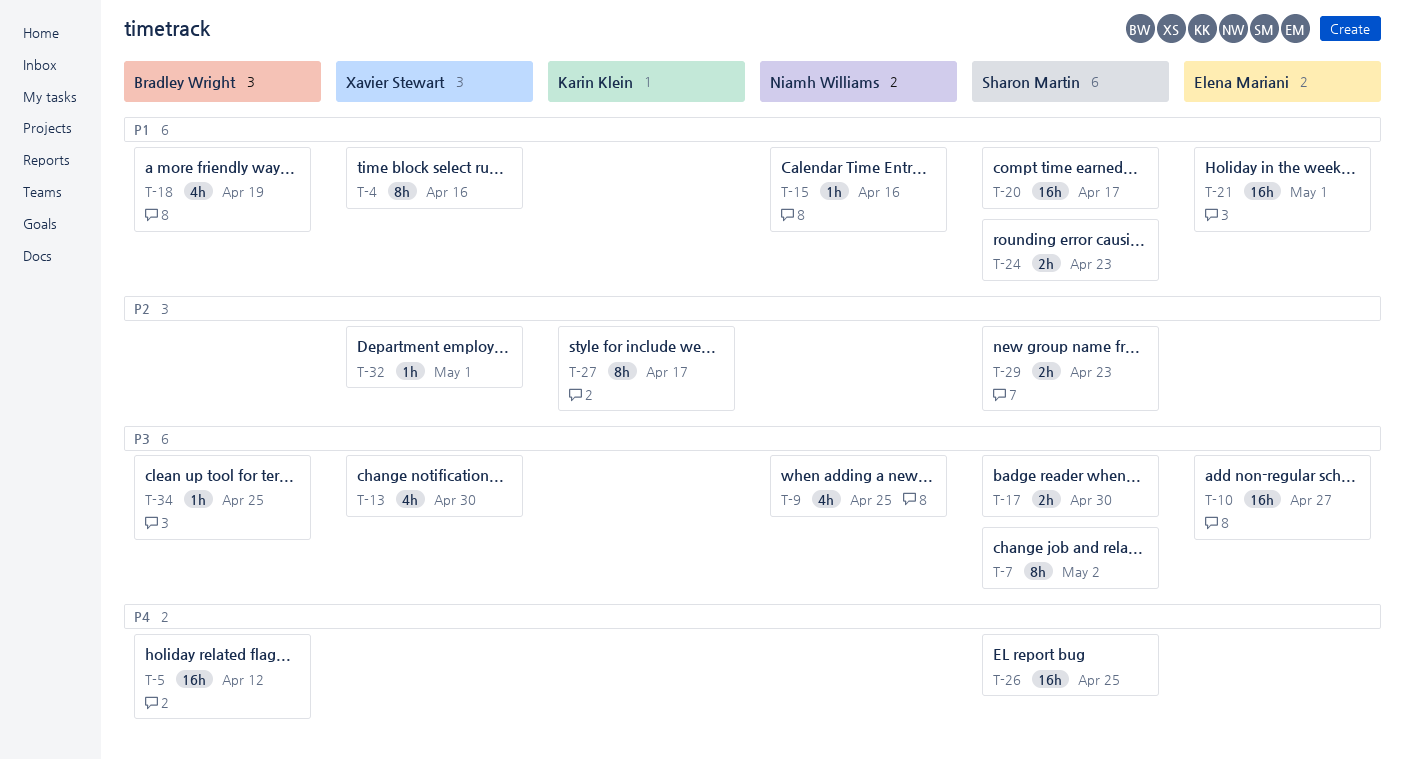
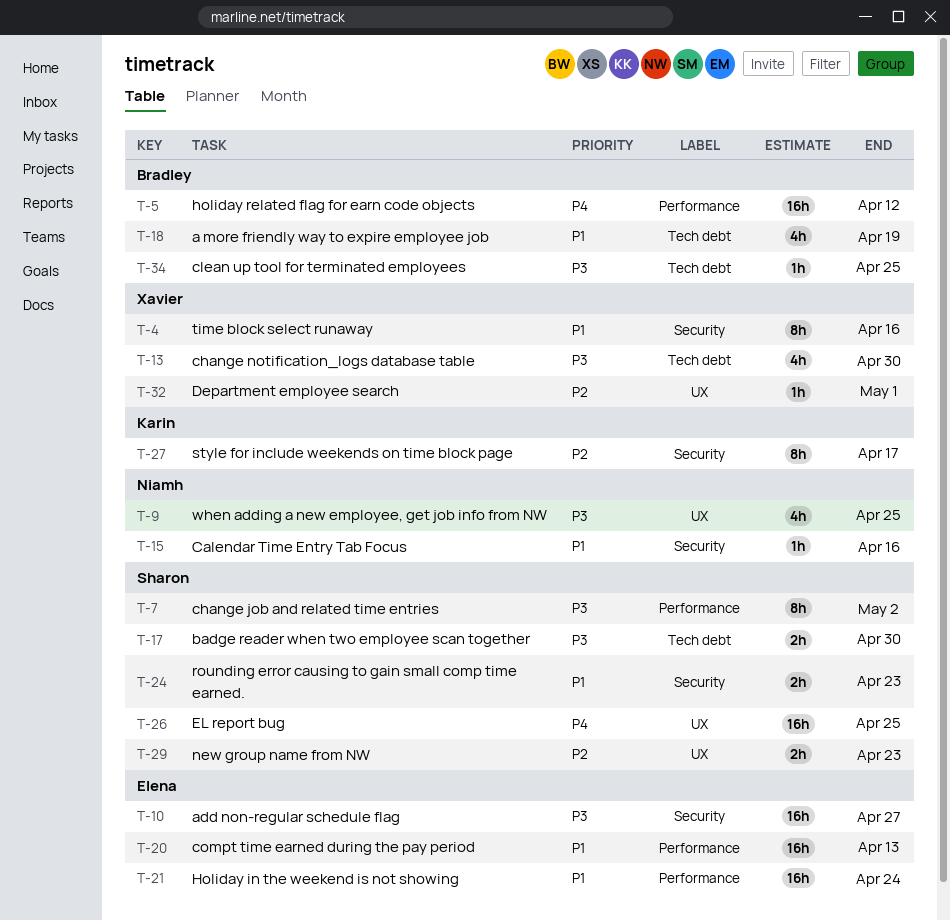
T-20, owner: Sharon Martin -> Elena Mariani
T-20, due: Apr 17 -> Apr 13
T-21, due: May 1 -> Apr 24

